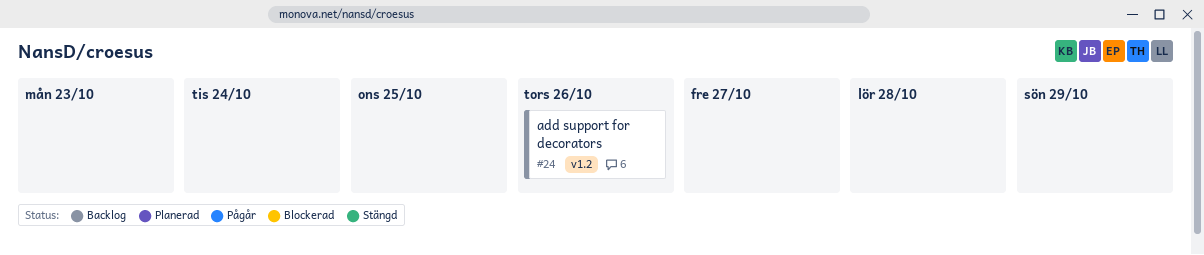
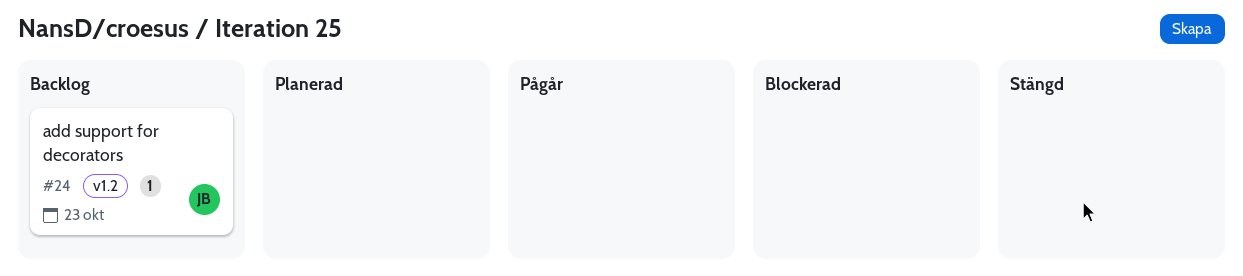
#24, due: Oct 26 -> Oct 23

